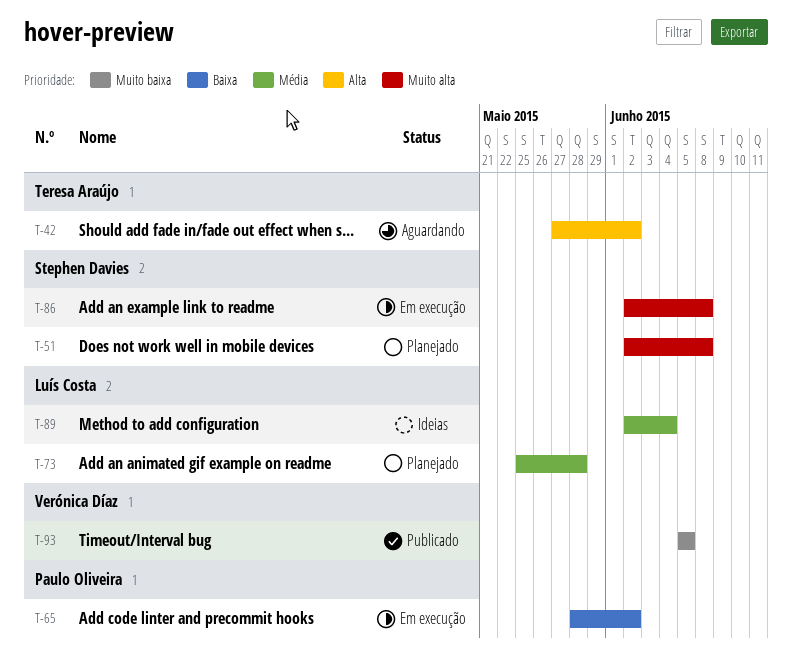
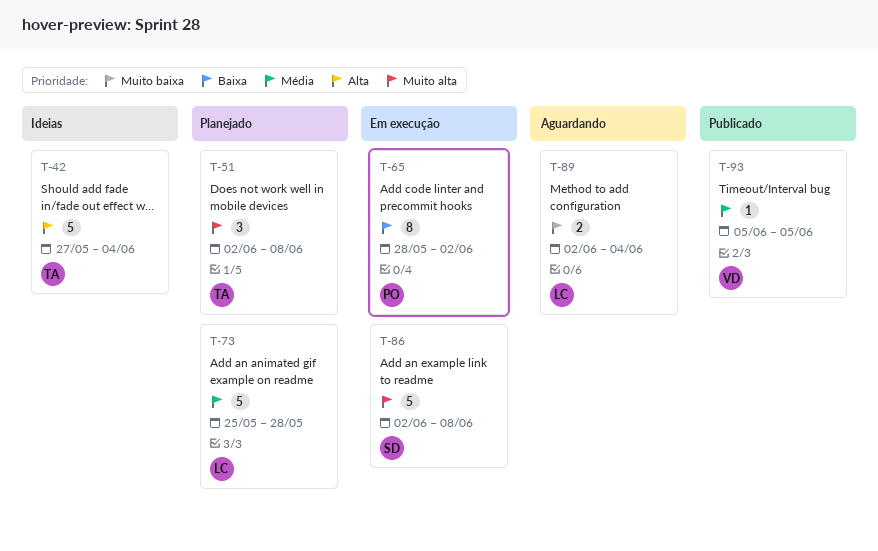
T-42, status: Aguardando -> Ideias
T-42, due: Jun 2 -> Jun 4
T-51, owner: Stephen Davies -> Teresa Araújo
T-89, status: Ideias -> Aguardando
T-89, priority: Média -> Muito baixa
T-93, priority: Muito baixa -> Média

